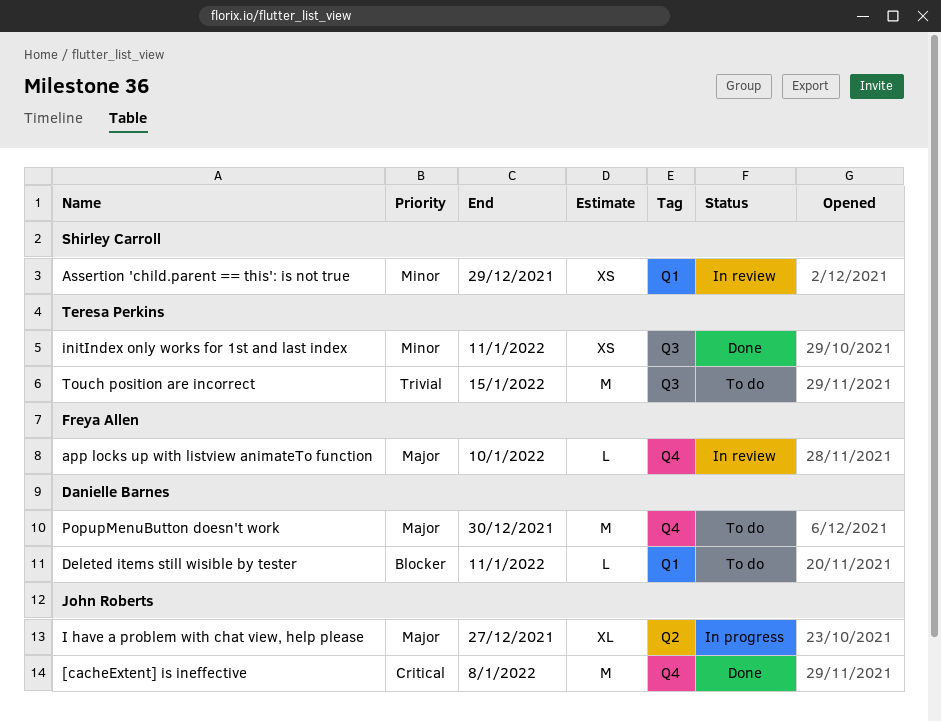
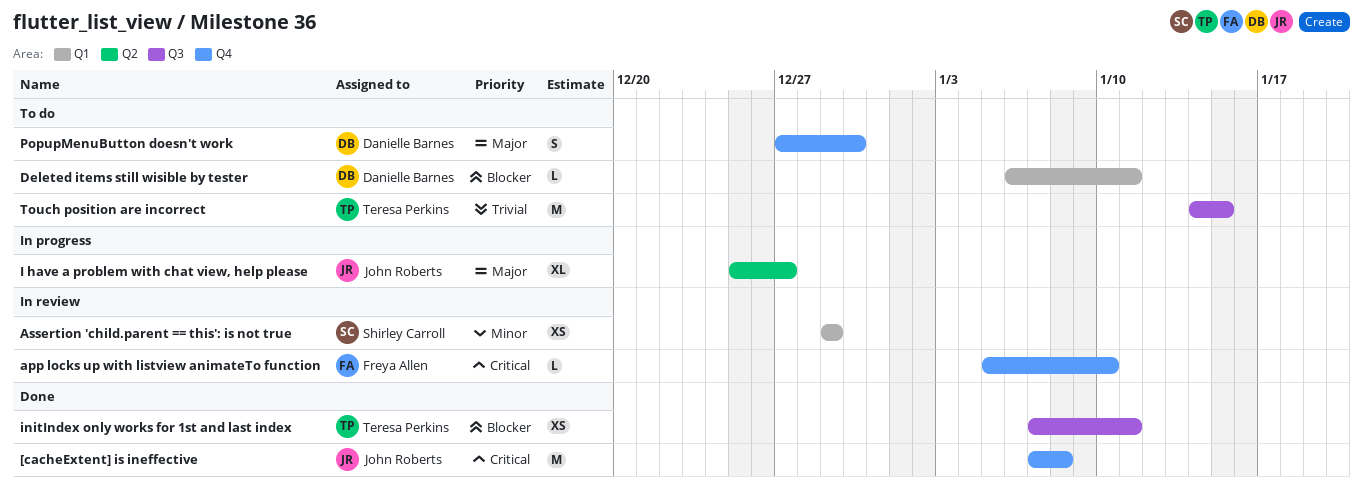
app locks up with listview animateTo function, priority: Major -> Critical
initIndex only works for 1st and last index, priority: Minor -> Blocker
PopupMenuButton doesn't work, estimate: M -> S

